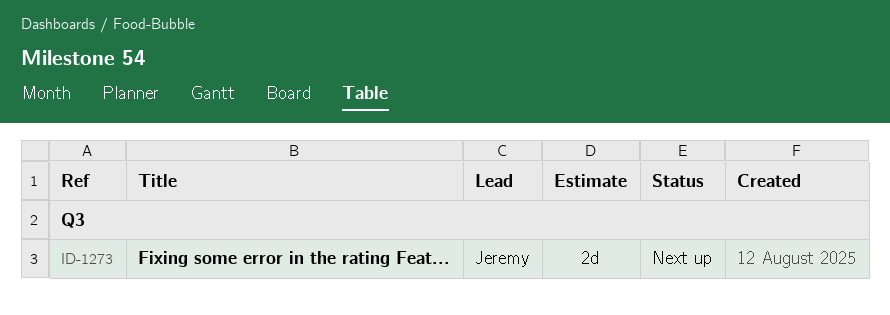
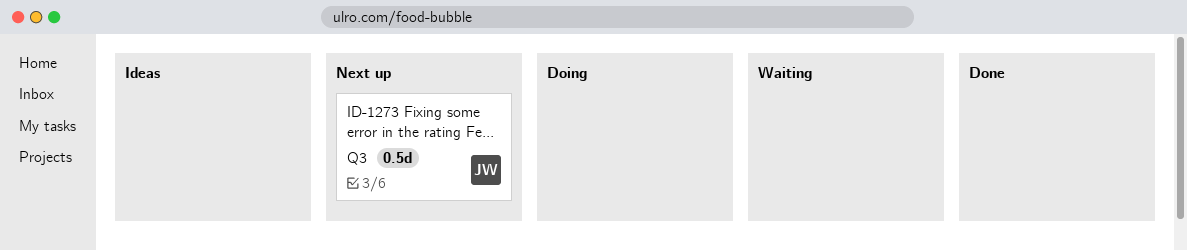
ID-1273, estimate: 2d -> 0.5d

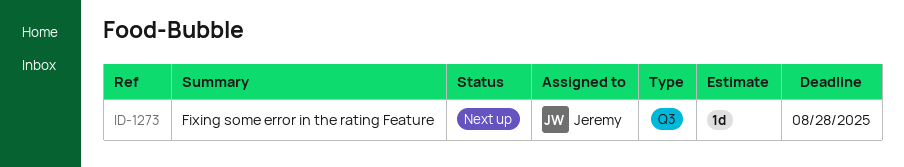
ID-1273, estimate: 0.5d -> 1d

